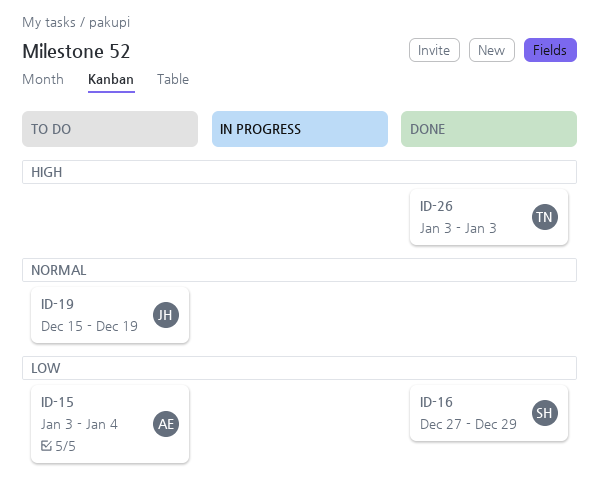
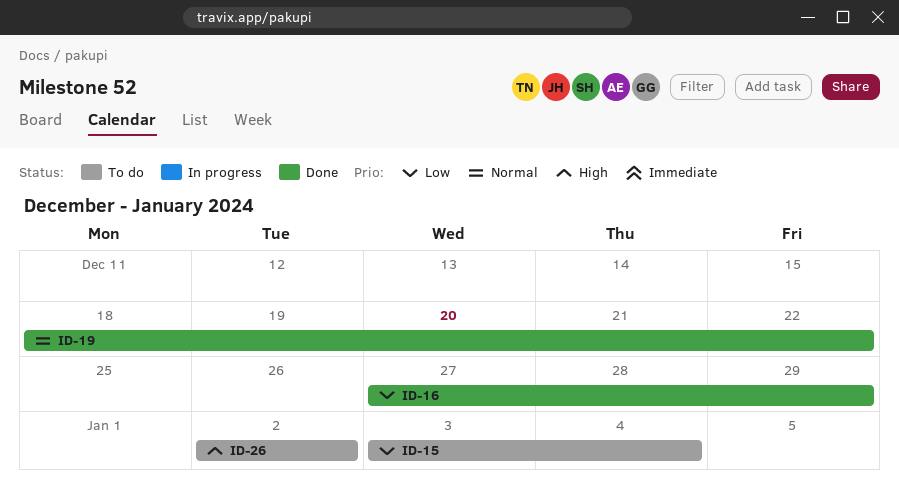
ID-19, status: To do -> Done
ID-19, start: Dec 15 -> Dec 18
ID-19, due: Dec 19 -> Dec 22
ID-26, status: Done -> To do
ID-26, start: Jan 3 -> Jan 2
ID-26, due: Jan 3 -> Jan 2

